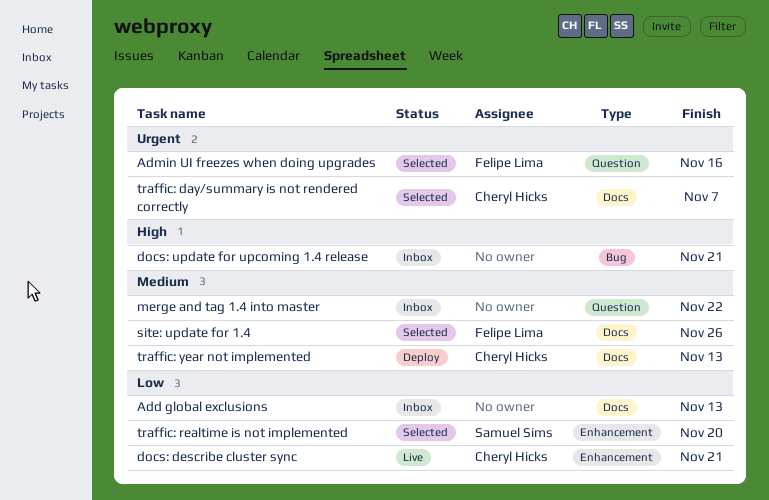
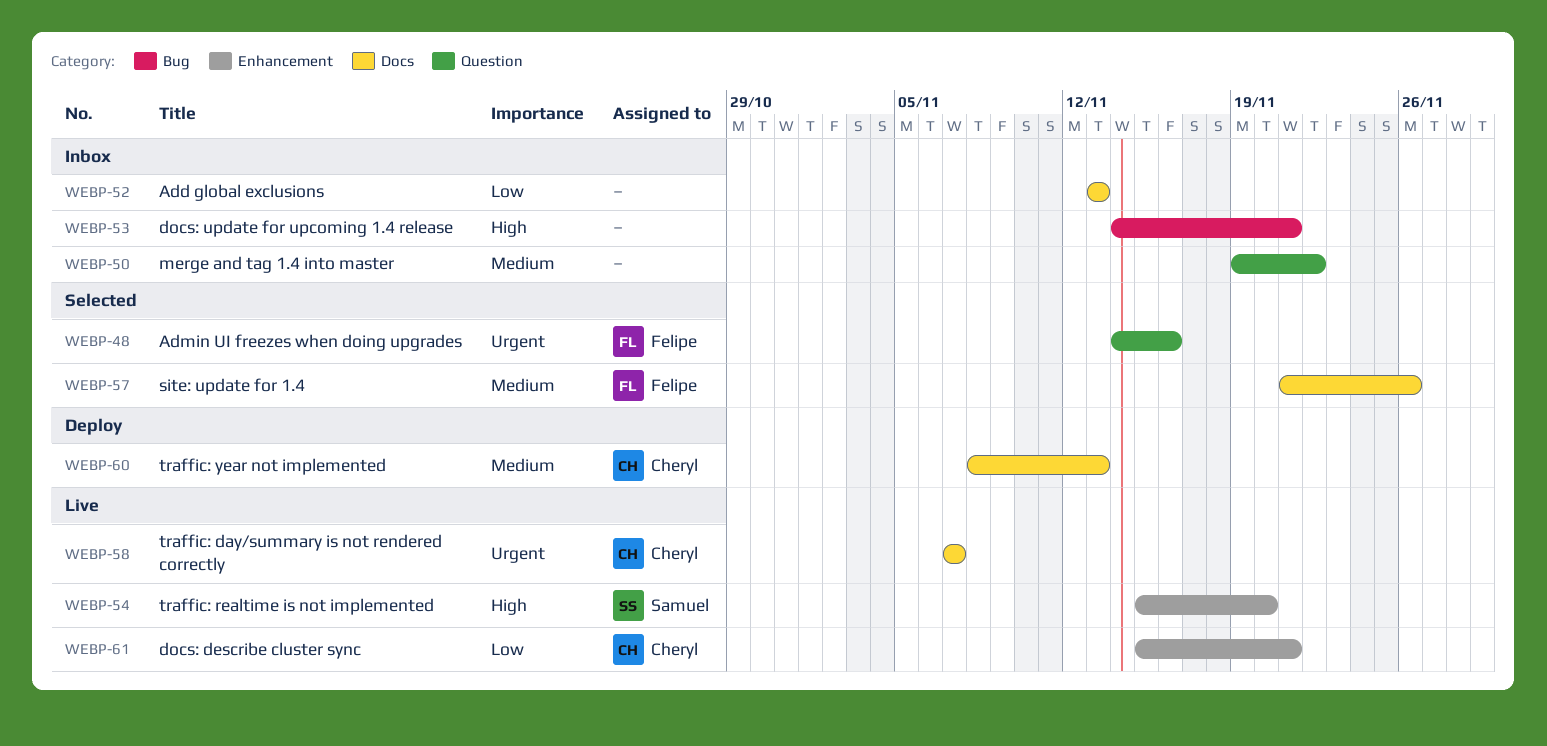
traffic: day/summary is not rendered correctly, status: Selected -> Live
traffic: realtime is not implemented, status: Selected -> Live
traffic: realtime is not implemented, priority: Low -> High

